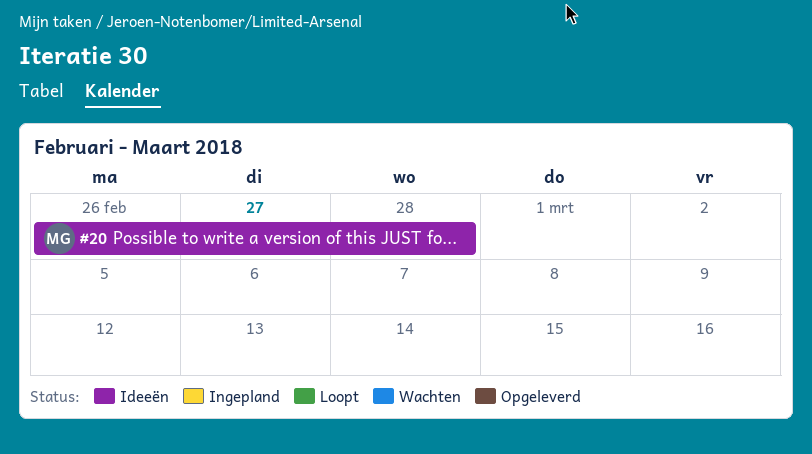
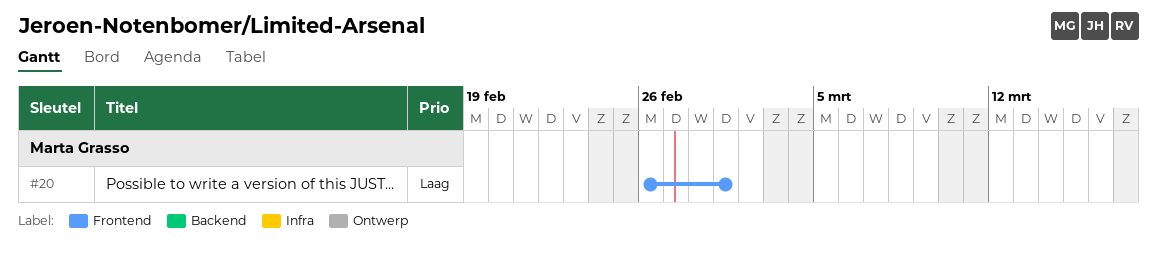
#20, due: Feb 28 -> Mar 1

